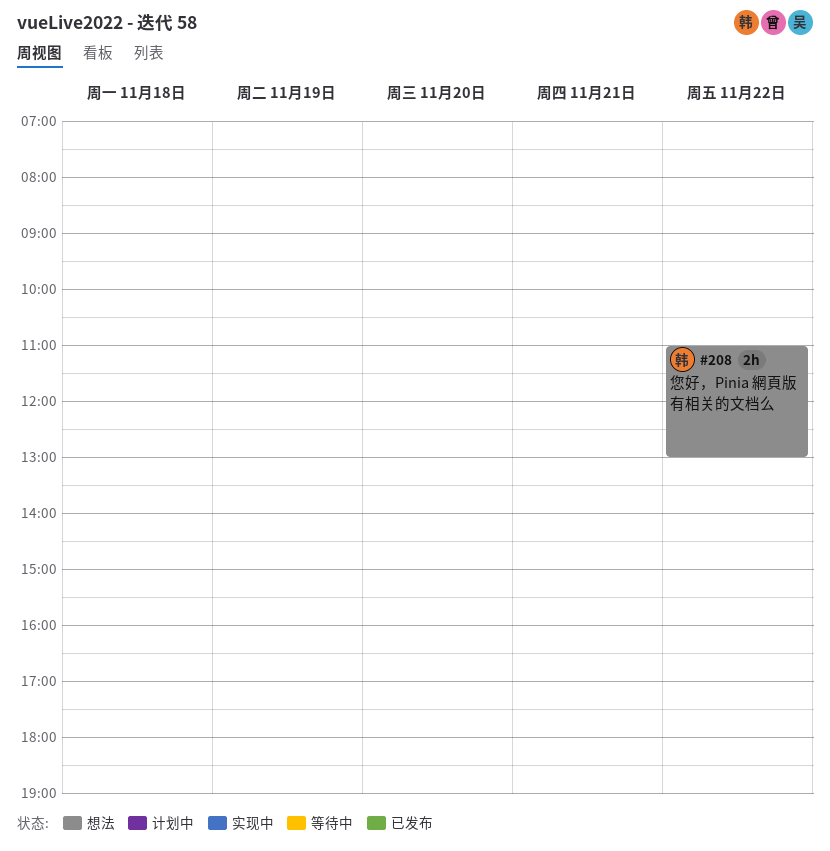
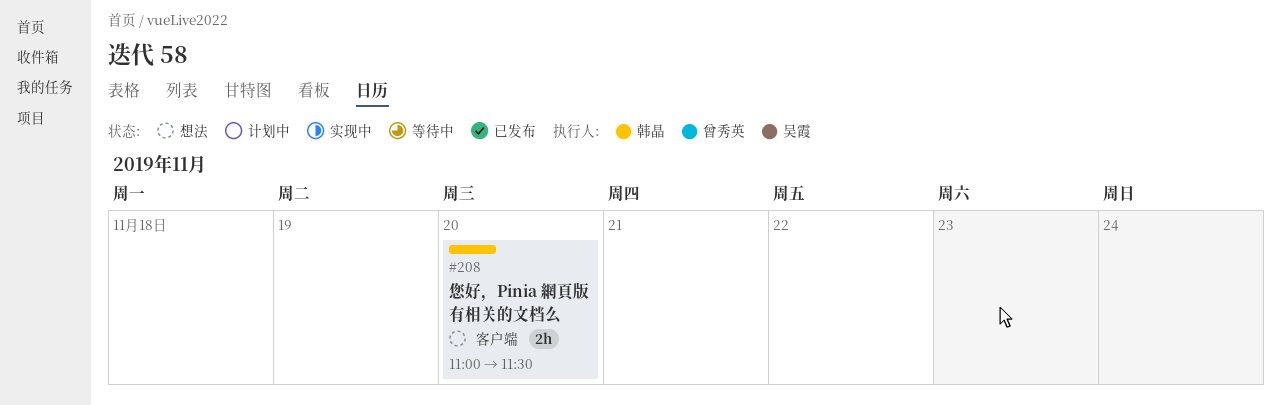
#208, day: Nov 22 -> Nov 20
#208, ends: 13:00 -> 11:30

